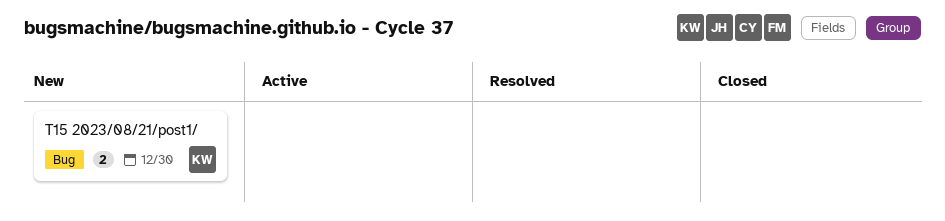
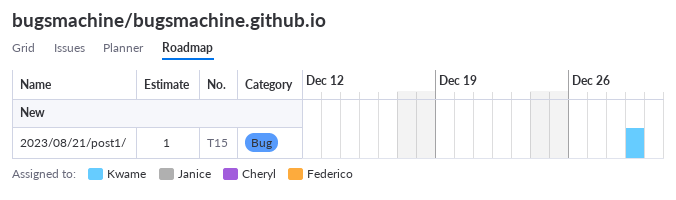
T15, estimate: 2 -> 1
T15, due: Dec 30 -> Dec 29

